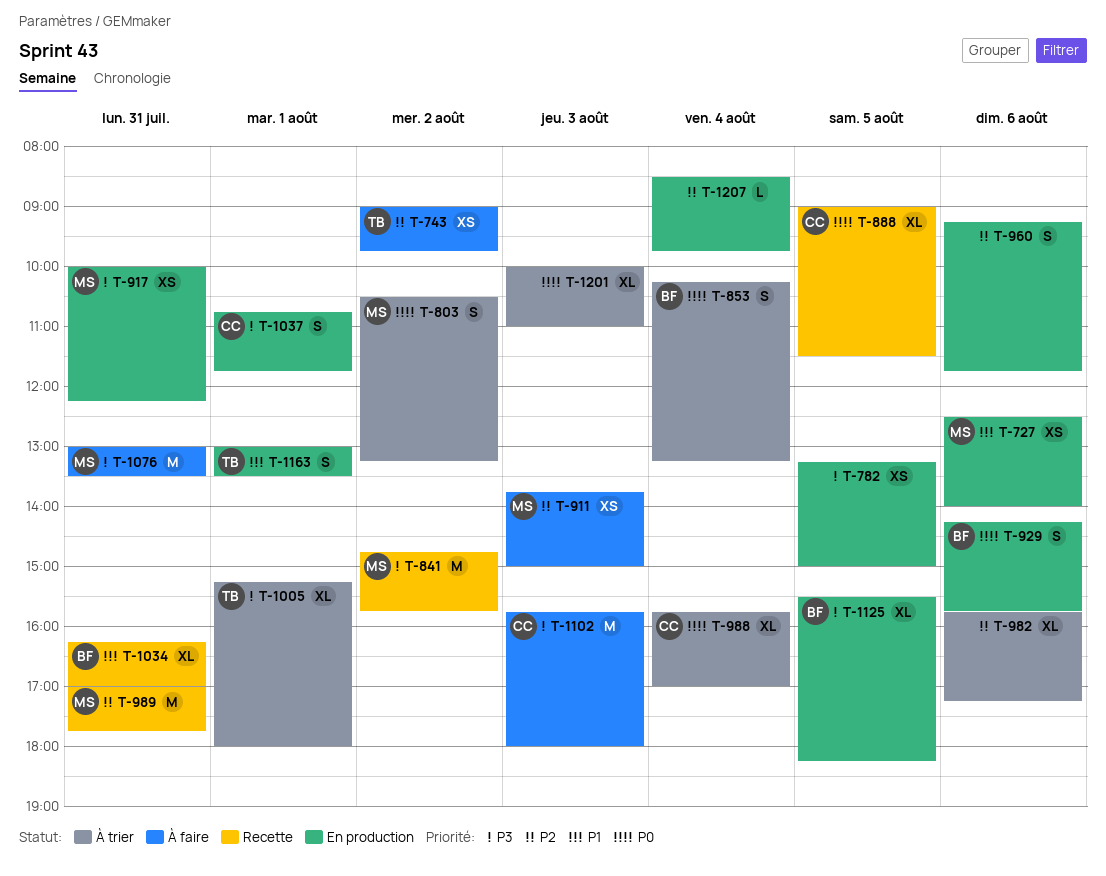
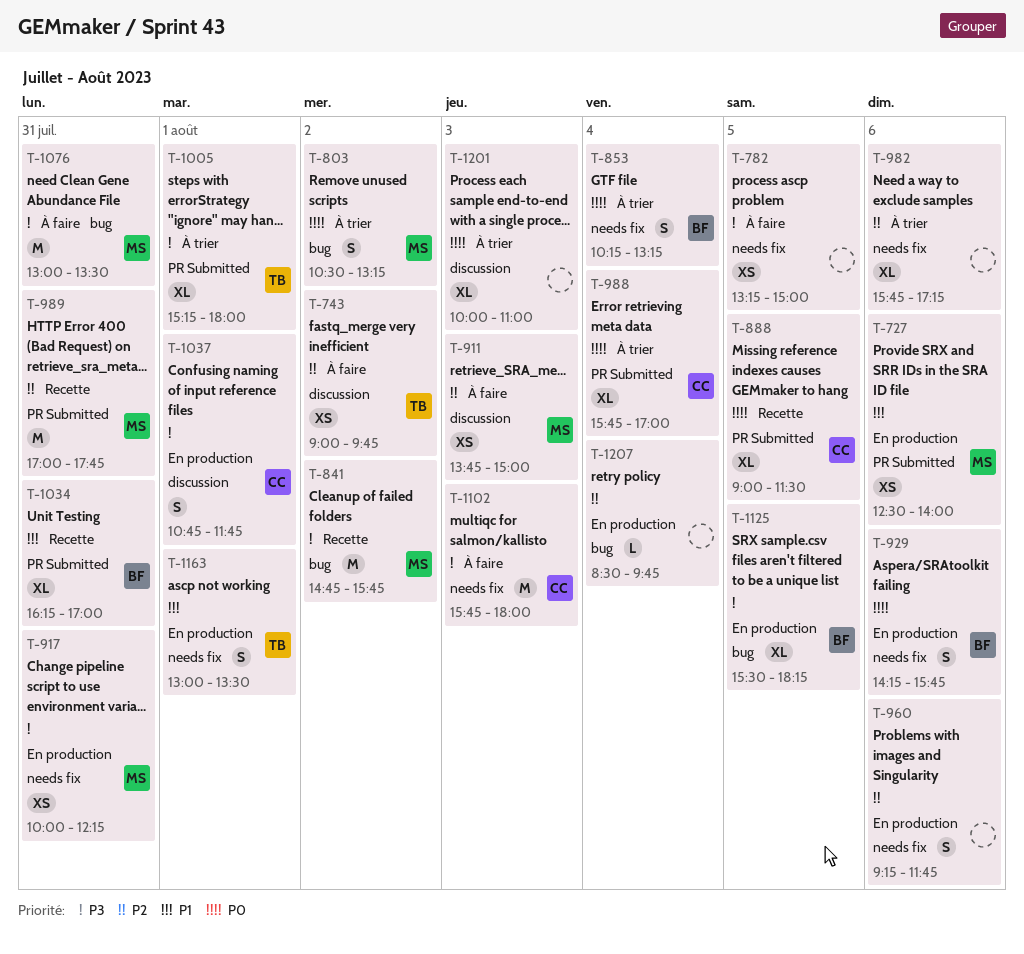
T-782, status: En production -> À faire

